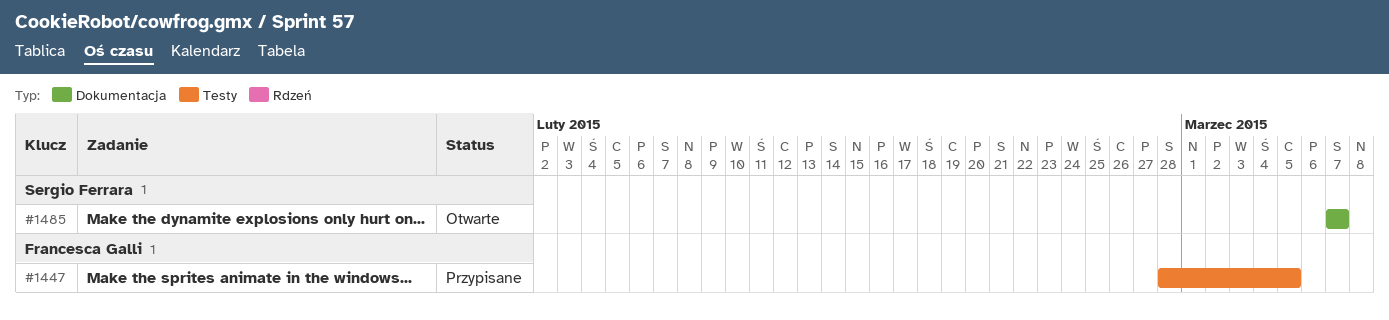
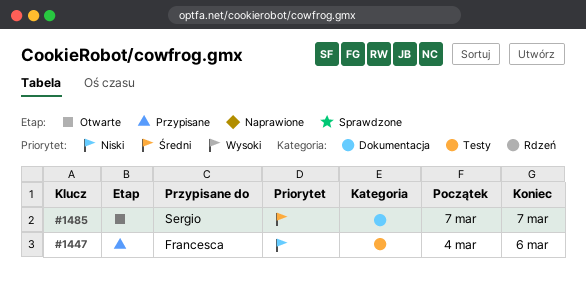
#1447, start: Feb 28 -> Mar 4
#1447, due: Mar 5 -> Mar 6

